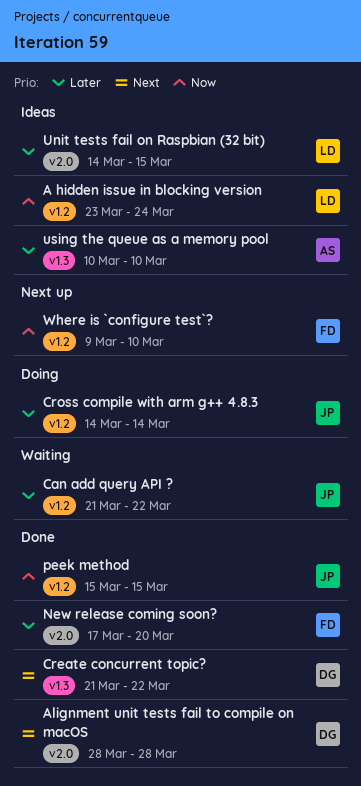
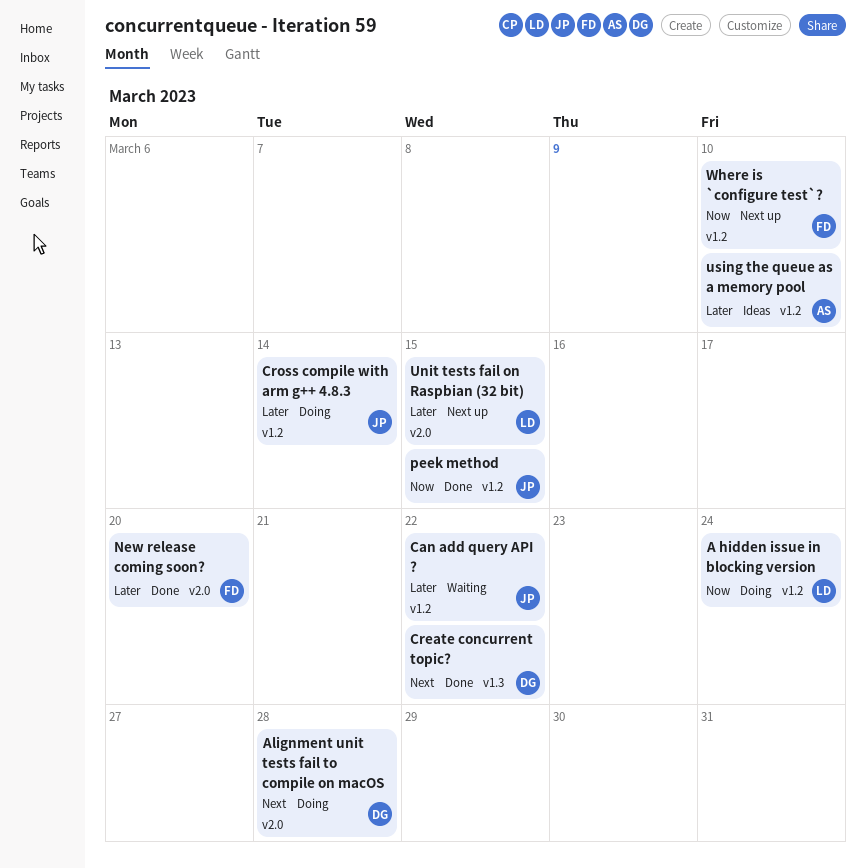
A hidden issue in blocking version, status: Ideas -> Doing
Alignment unit tests fail to compile on macOS, status: Done -> Doing
Unit tests fail on Raspbian (32 bit), status: Ideas -> Next up
using the queue as a memory pool, label: v1.3 -> v1.2

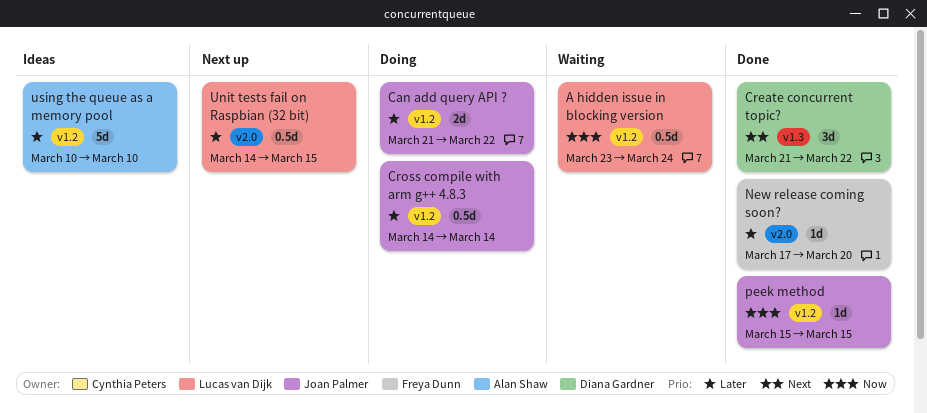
A hidden issue in blocking version, status: Doing -> Waiting
Alignment unit tests fail to compile on macOS: present -> none
Can add query API ?, status: Waiting -> Doing
Where is `configure test`?: present -> none

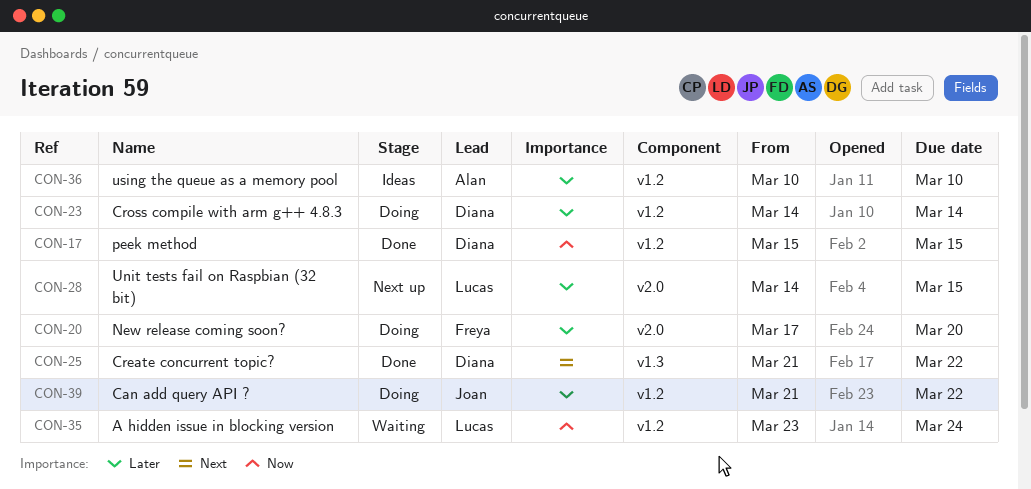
Cross compile with arm g++ 4.8.3, owner: Joan Palmer -> Diana Gardner
New release coming soon?, status: Done -> Doing
peek method, owner: Joan Palmer -> Diana Gardner

